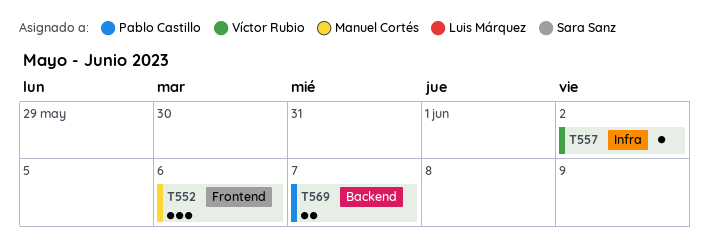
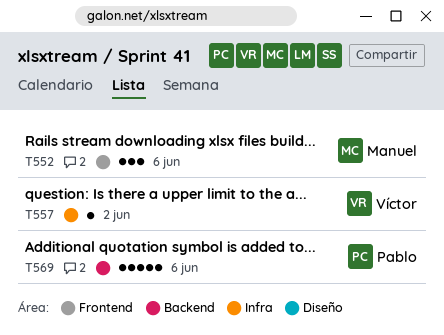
T569, estimate: 2 -> 5
T569, due: Jun 7 -> Jun 6

